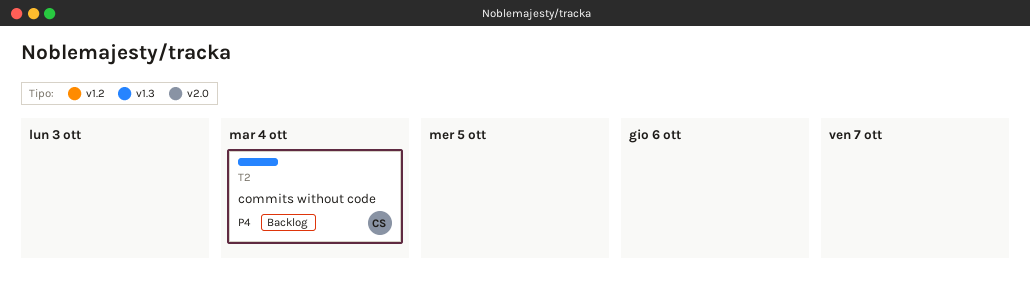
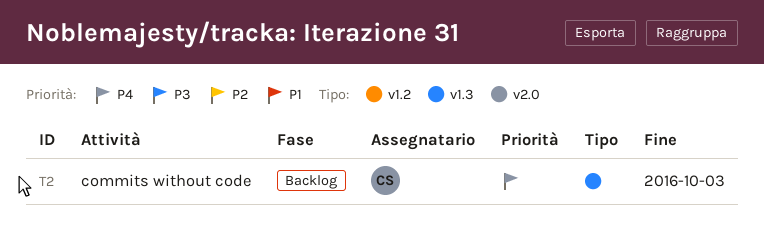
T2, due: Oct 4 -> Oct 3

